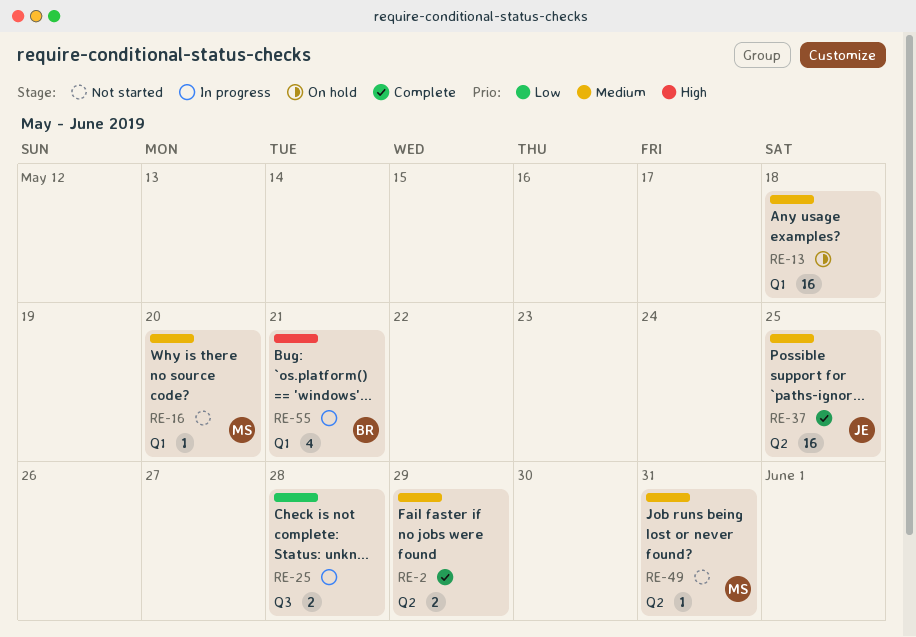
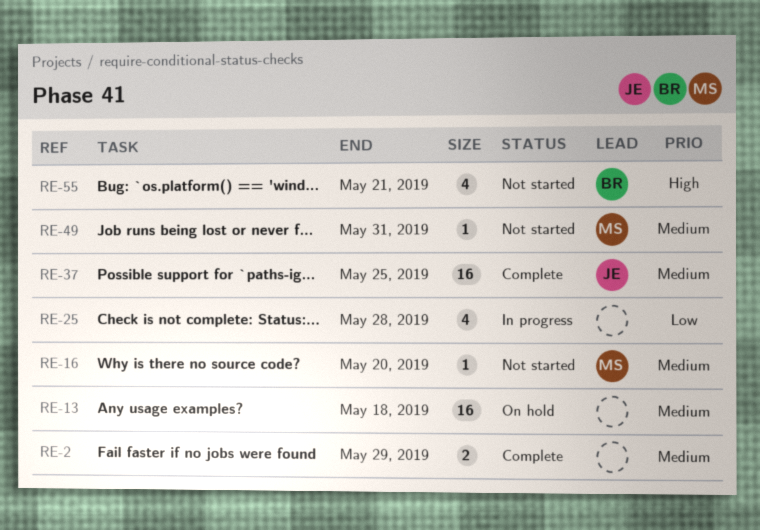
RE-25, estimate: 2 -> 4
RE-55, status: In progress -> Not started

